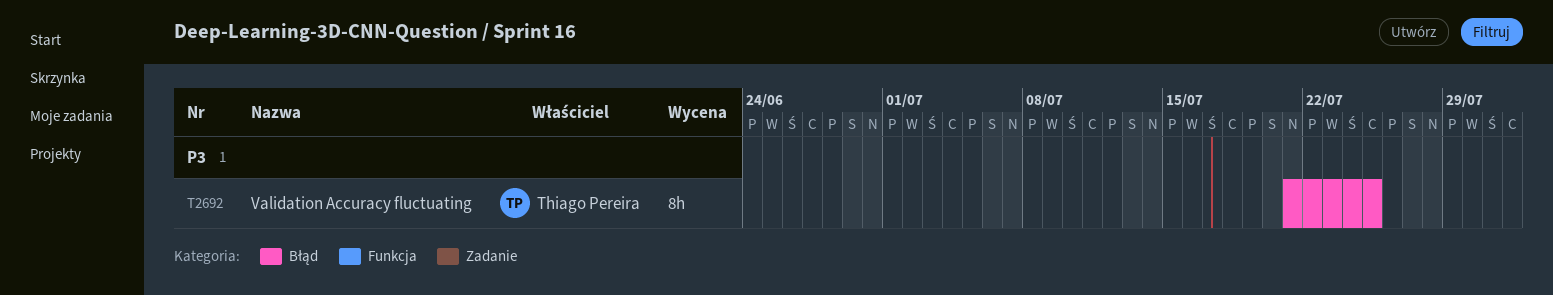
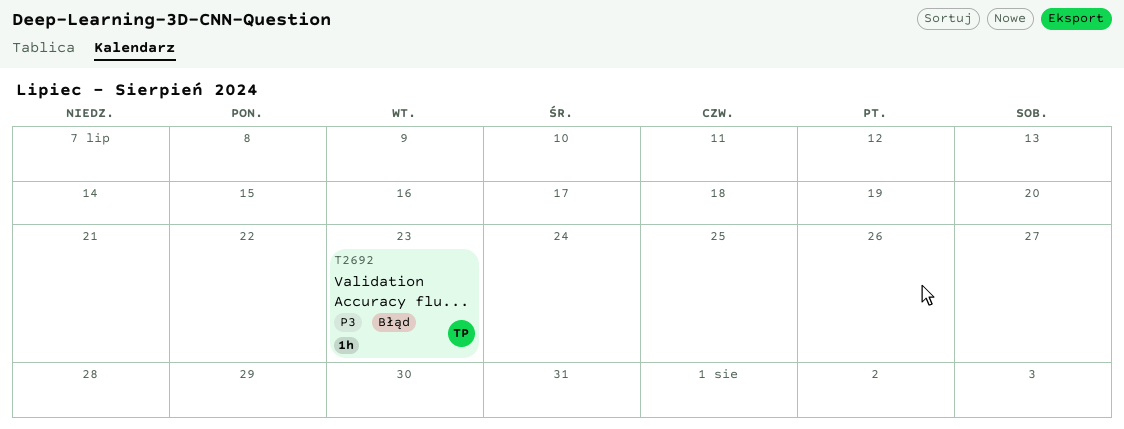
T2692, estimate: 8h -> 1h
T2692, due: Jul 25 -> Jul 23

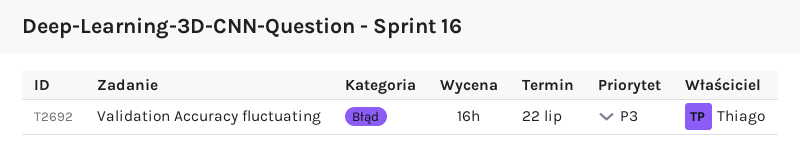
T2692, estimate: 1h -> 16h
T2692, due: Jul 23 -> Jul 22

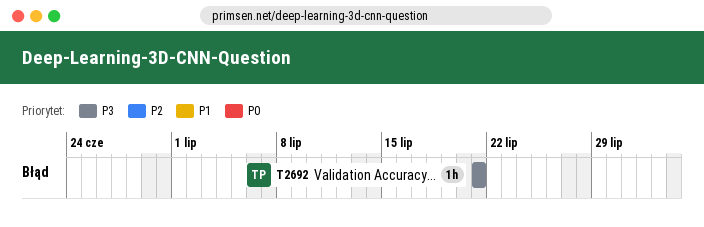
T2692, estimate: 16h -> 1h
T2692, due: Jul 22 -> Jul 21

